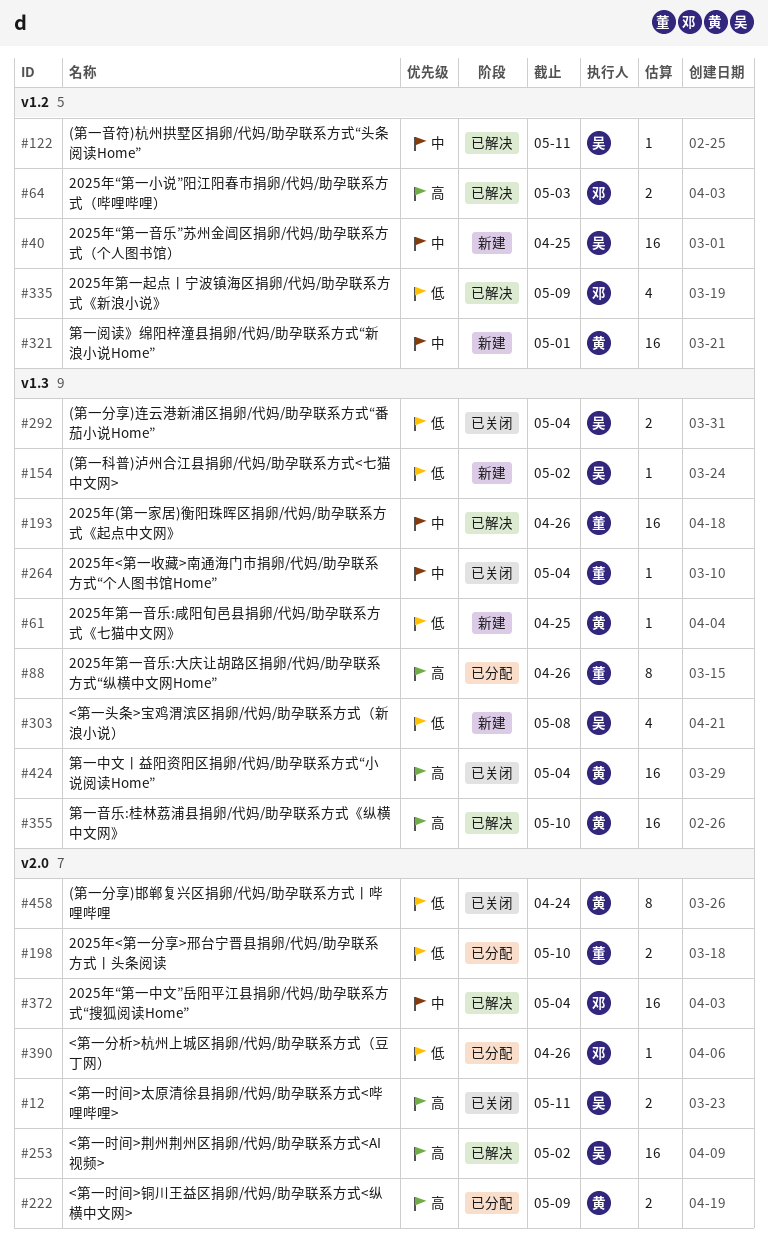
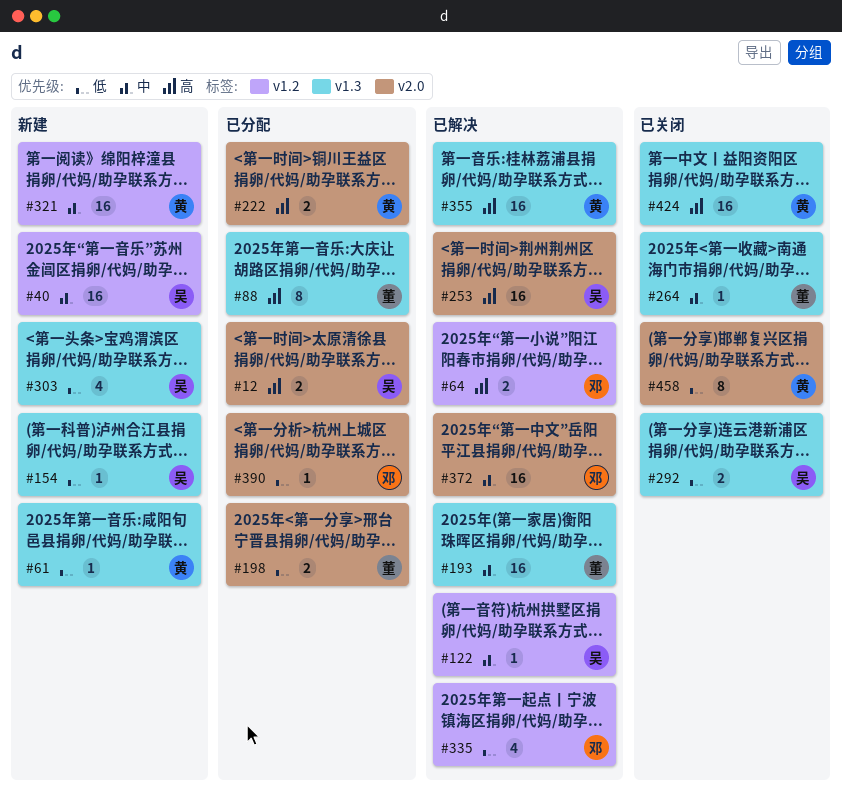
#12, status: 已关闭 -> 已分配

